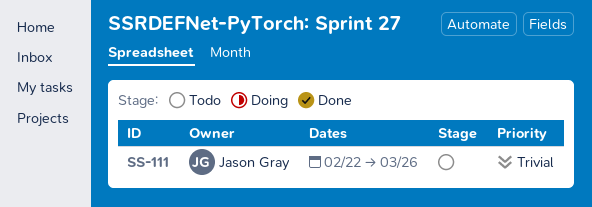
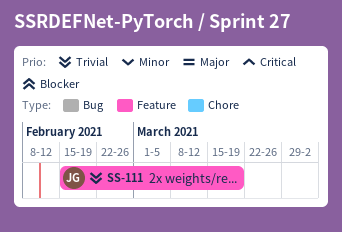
SS-111, start: Feb 22 -> Feb 15
SS-111, due: Mar 26 -> Mar 19

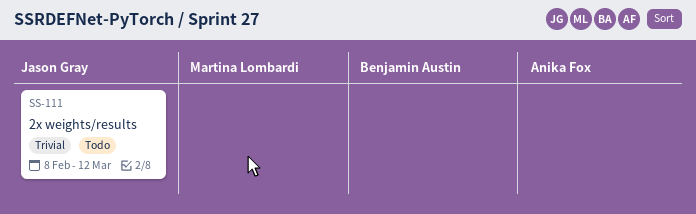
SS-111, start: Feb 15 -> Feb 8
SS-111, due: Mar 19 -> Mar 12

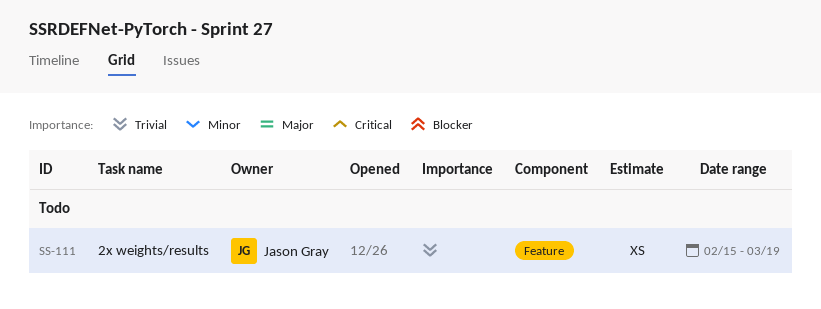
SS-111, start: Feb 8 -> Feb 15
SS-111, due: Mar 12 -> Mar 19

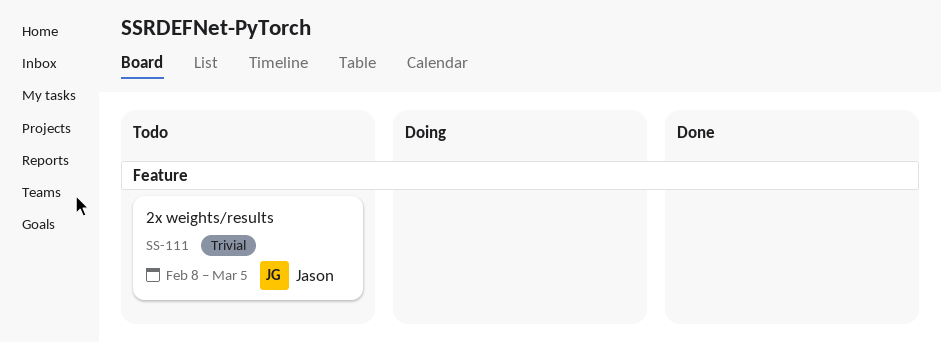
SS-111, start: Feb 15 -> Feb 8
SS-111, due: Mar 19 -> Mar 5

